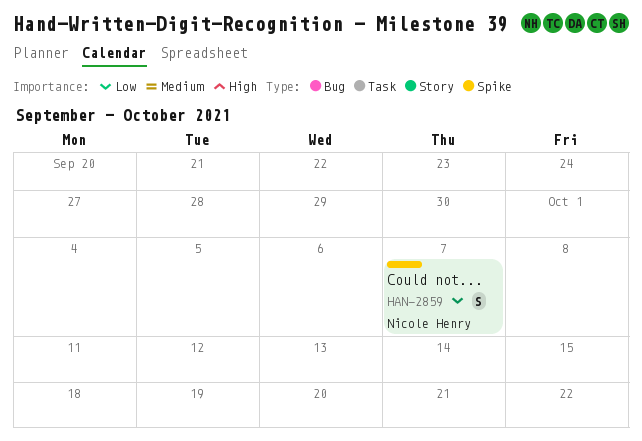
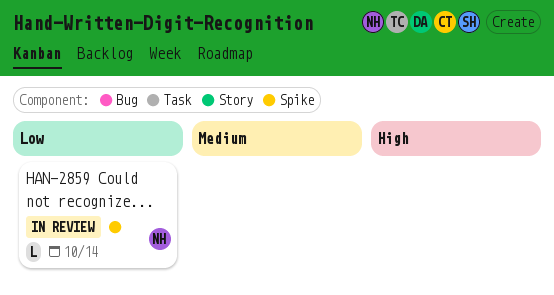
HAN-2859, estimate: S -> L
HAN-2859, due: Oct 7 -> Oct 14

